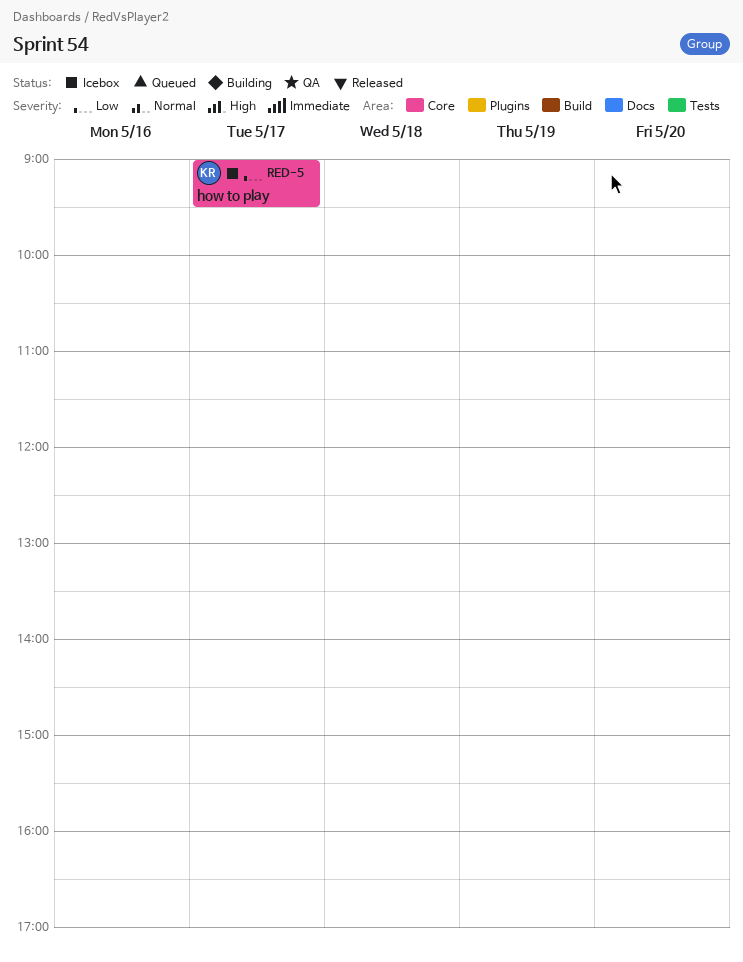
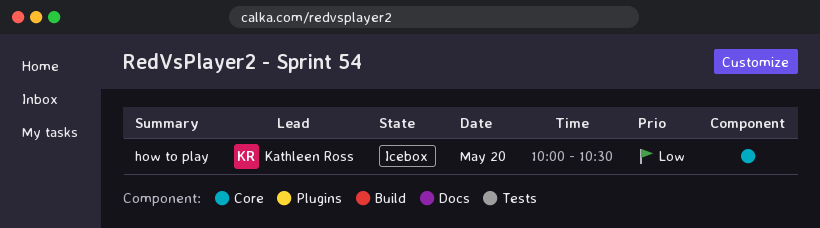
how to play, day: May 17 -> May 20
how to play, begins: 09:00 -> 10:00
how to play, ends: 09:30 -> 10:30

